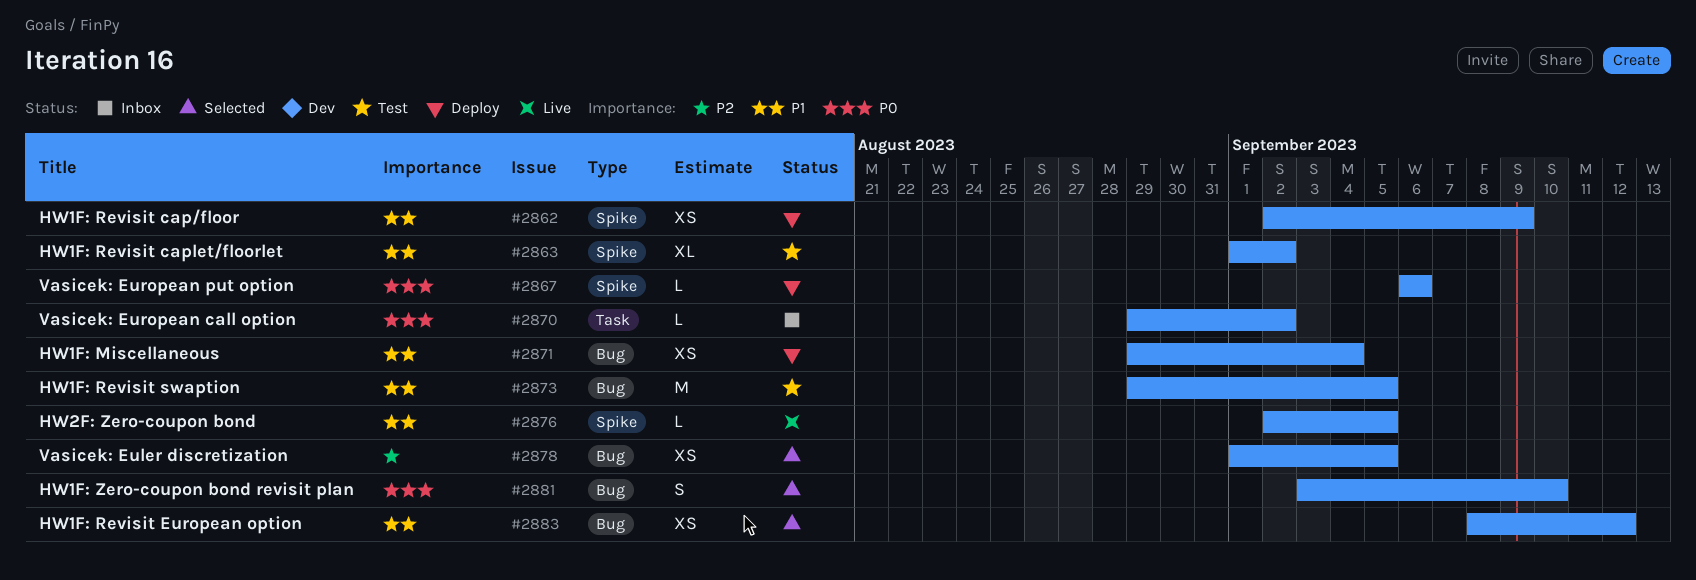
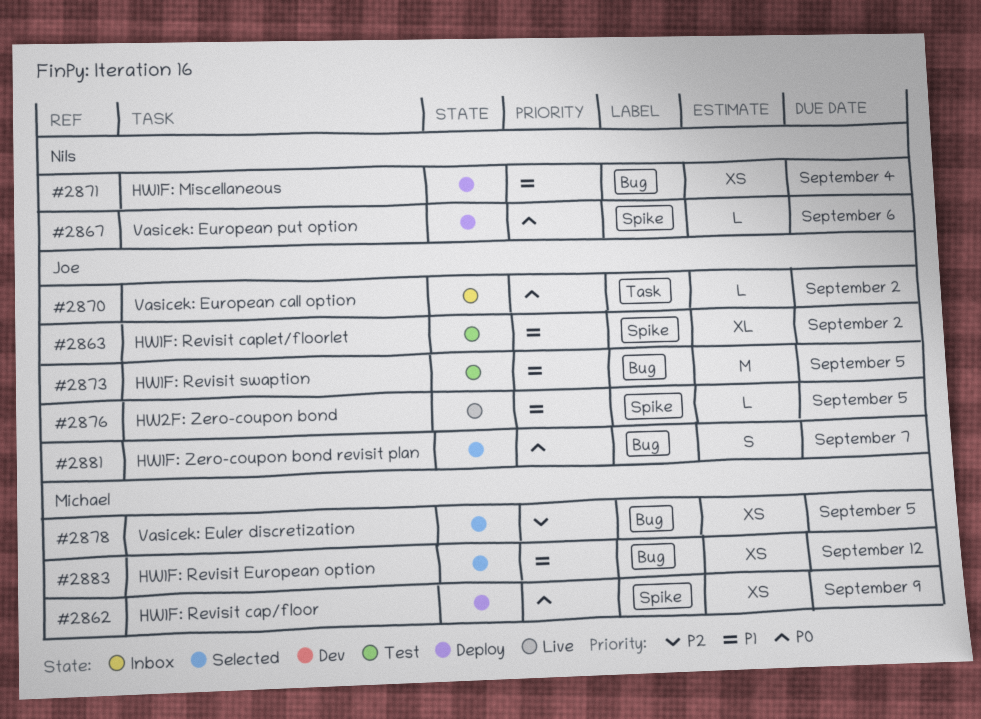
#2862, priority: P1 -> P0
#2881, due: Sep 10 -> Sep 7

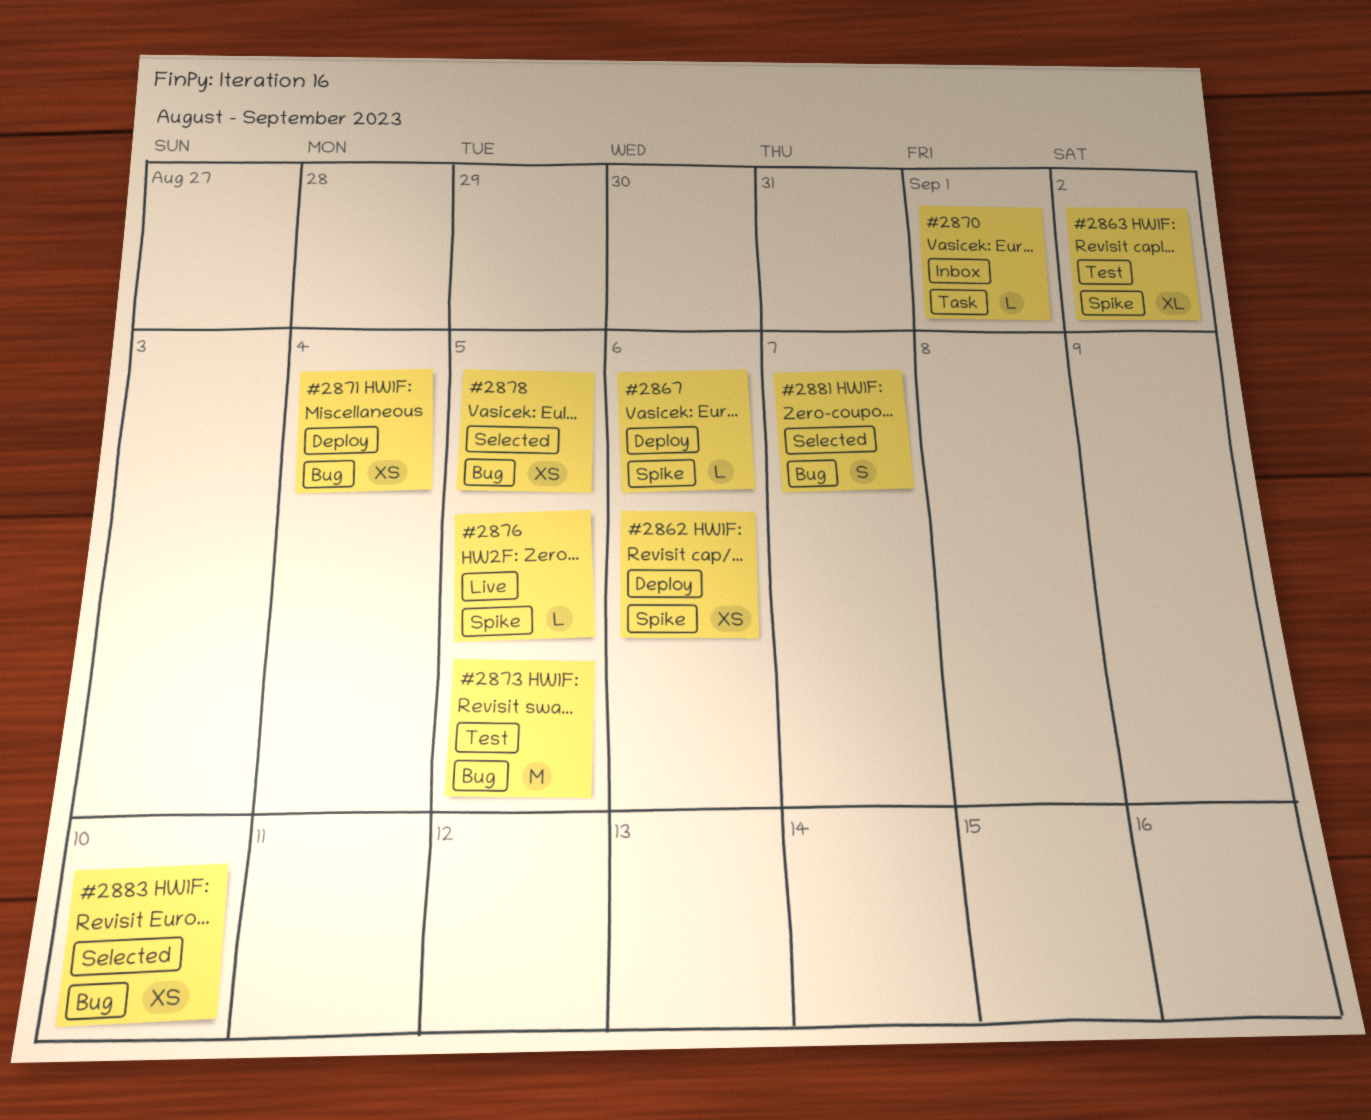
#2862, due: Sep 9 -> Sep 6
#2870, due: Sep 2 -> Sep 1
#2883, due: Sep 12 -> Sep 10

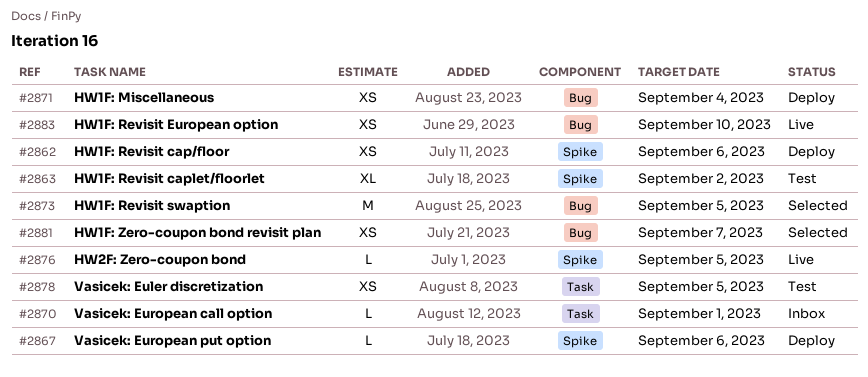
#2873, status: Test -> Selected
#2878, status: Selected -> Test
#2878, label: Bug -> Task
#2881, estimate: S -> XS
#2883, status: Selected -> Live

